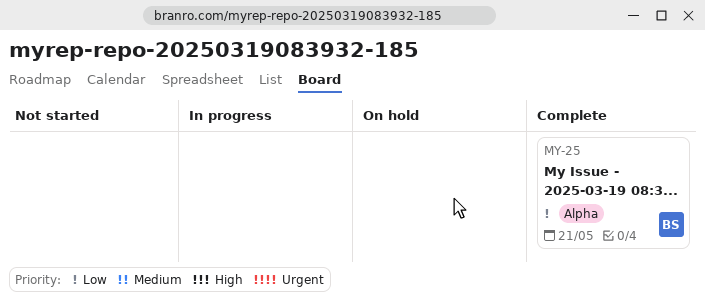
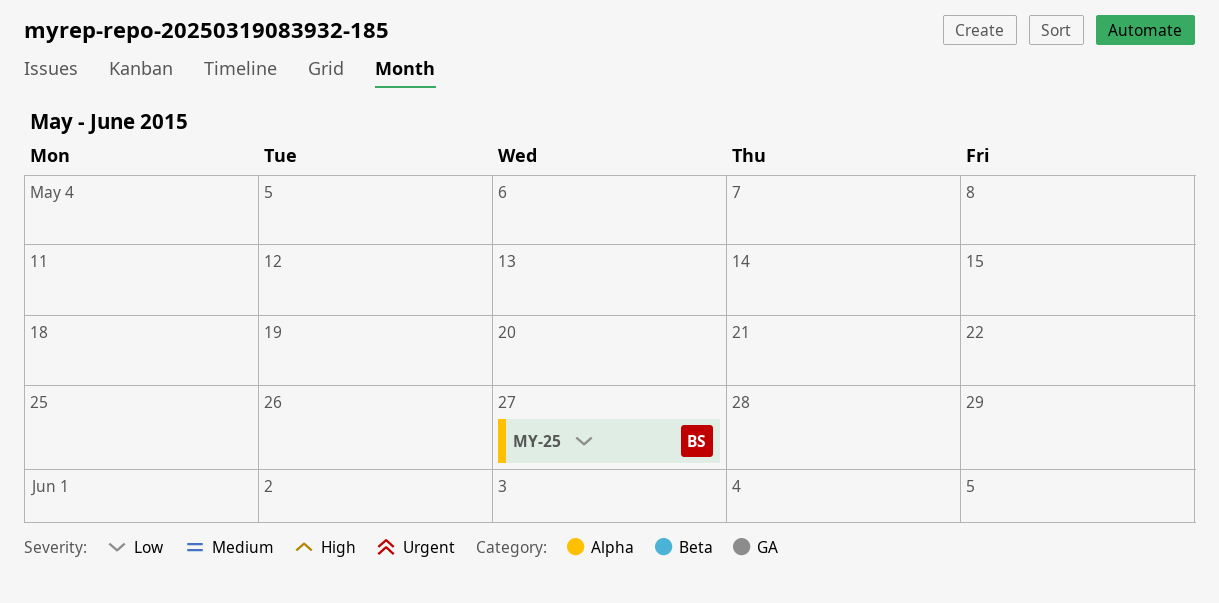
MY-25, due: May 21 -> May 27

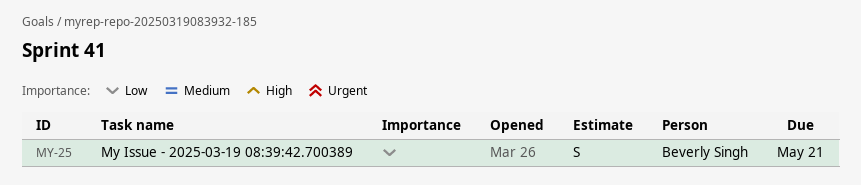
MY-25, due: May 27 -> May 21

